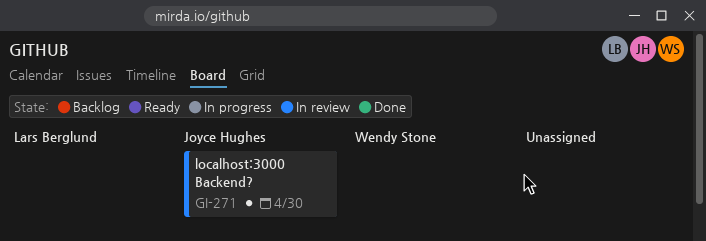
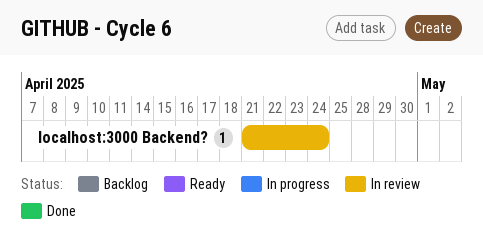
localhost:3000 Backend?, due: Apr 30 -> Apr 24

